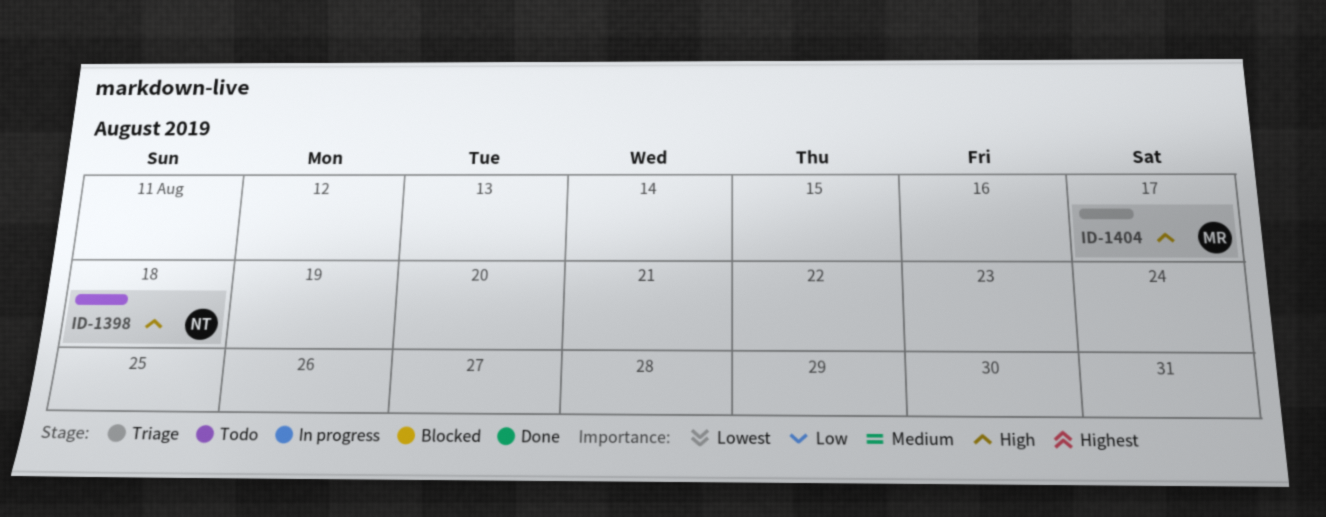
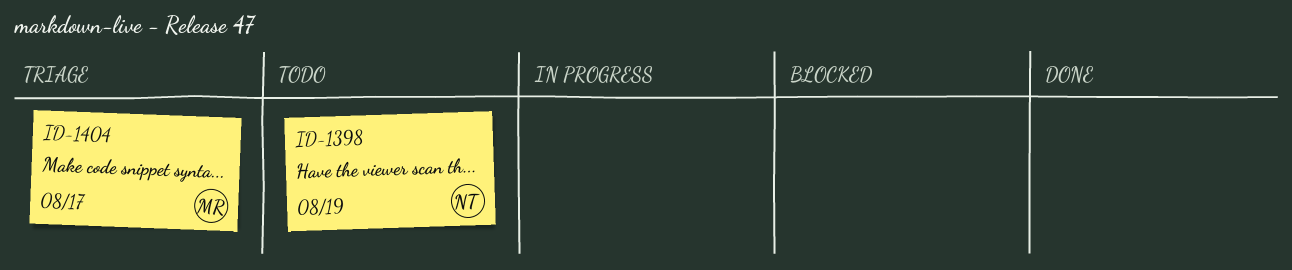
ID-1398, due: Aug 18 -> Aug 19

